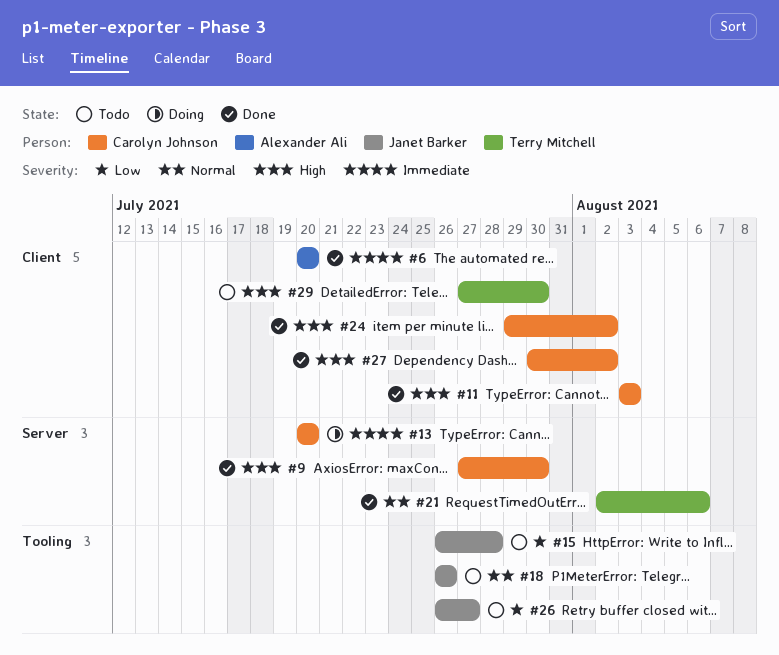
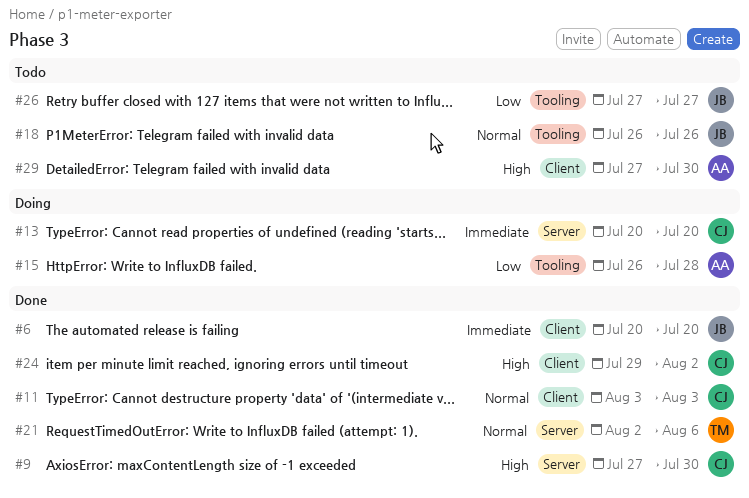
#6, owner: Alexander Ali -> Janet Barker
#11, priority: High -> Normal
#15, status: Todo -> Doing
#15, owner: Janet Barker -> Alexander Ali
#26, start: Jul 26 -> Jul 27
#27: present -> none
#29, owner: Terry Mitchell -> Alexander Ali

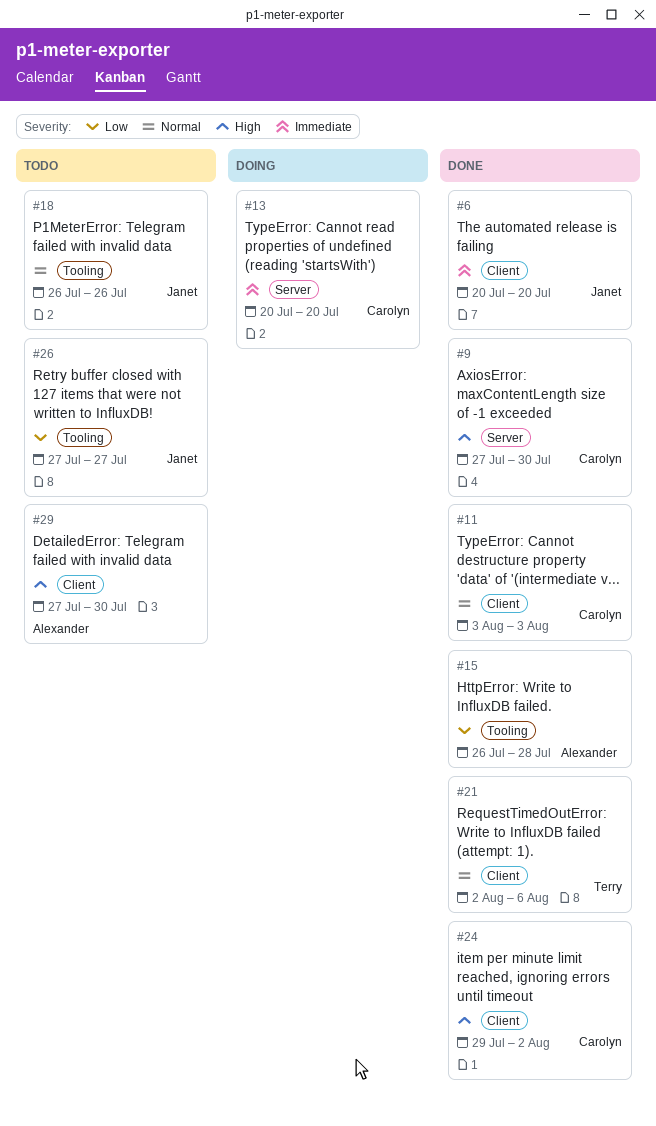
#15, status: Doing -> Done
#21, label: Server -> Client

